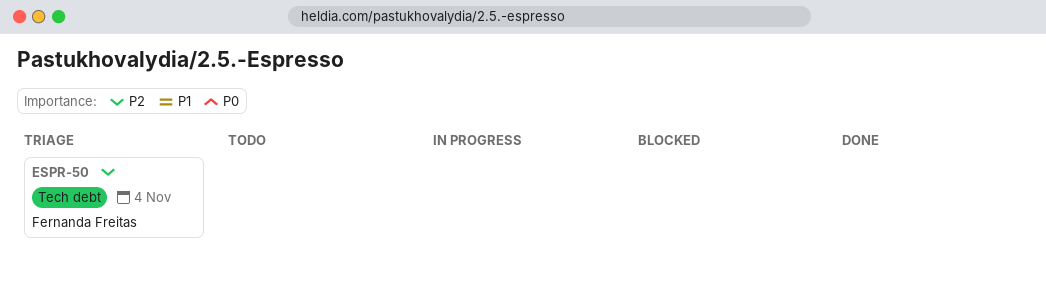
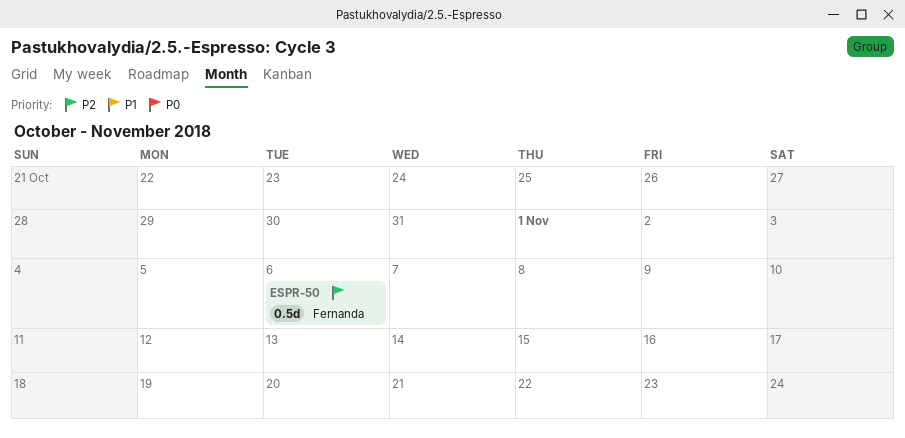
ESPR-50, due: Nov 4 -> Nov 6

